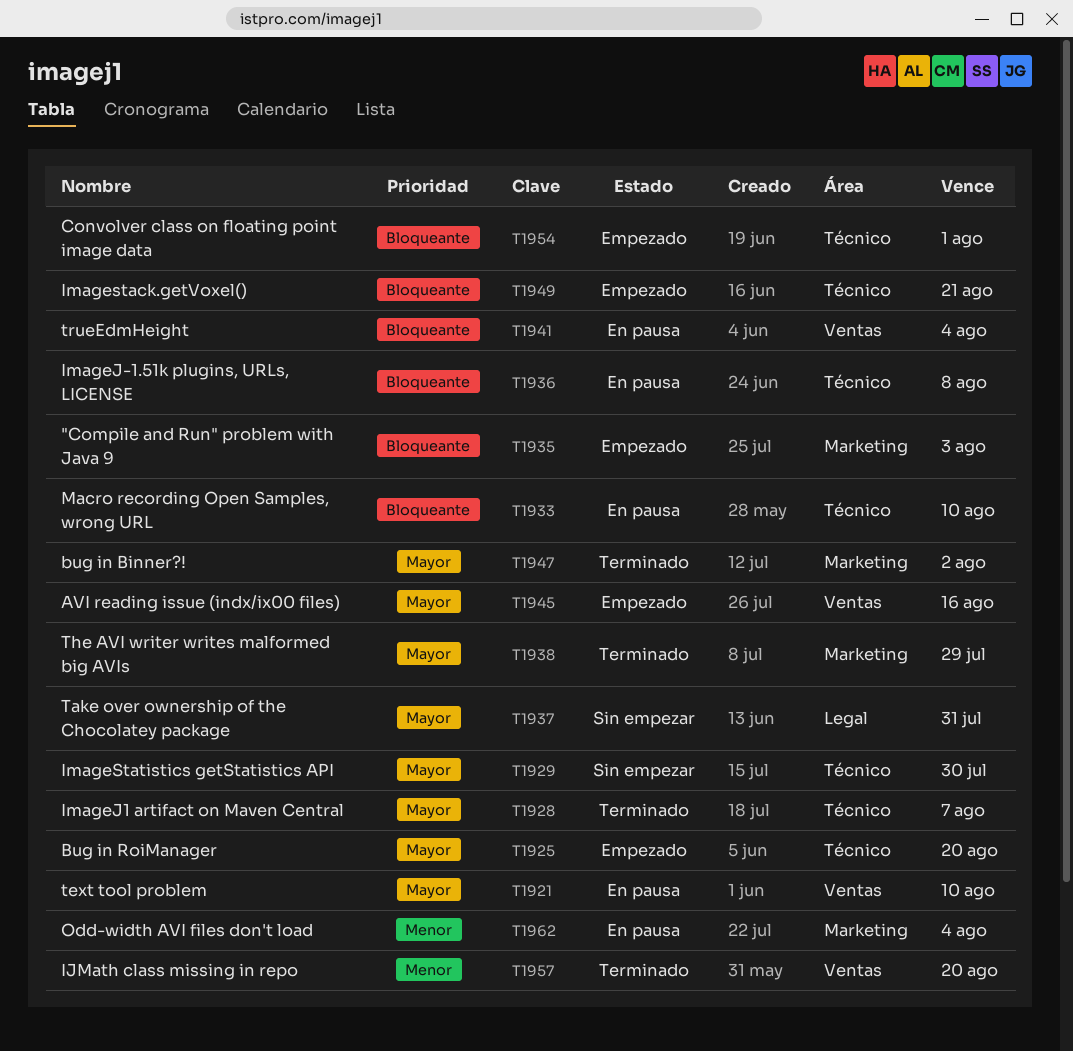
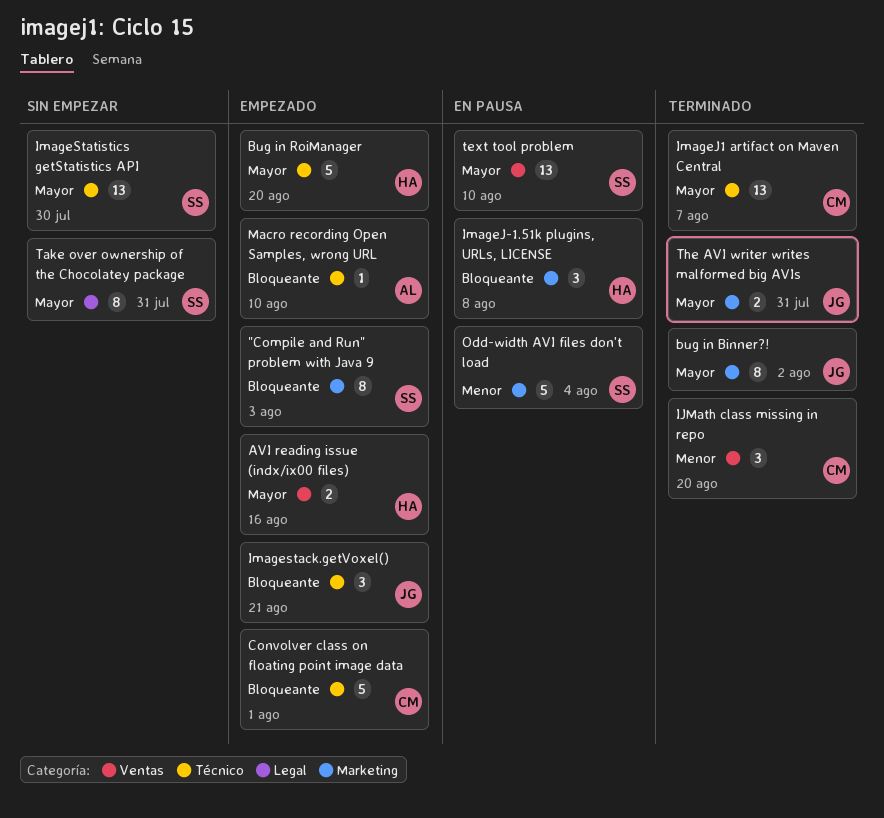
ImageJ-1.51k plugins, URLs, LICENSE, label: Técnico -> Marketing
Macro recording Open Samples, wrong URL, status: En pausa -> Empezado
The AVI writer writes malformed big AVIs, due: Jul 29 -> Jul 31
trueEdmHeight: present -> none

